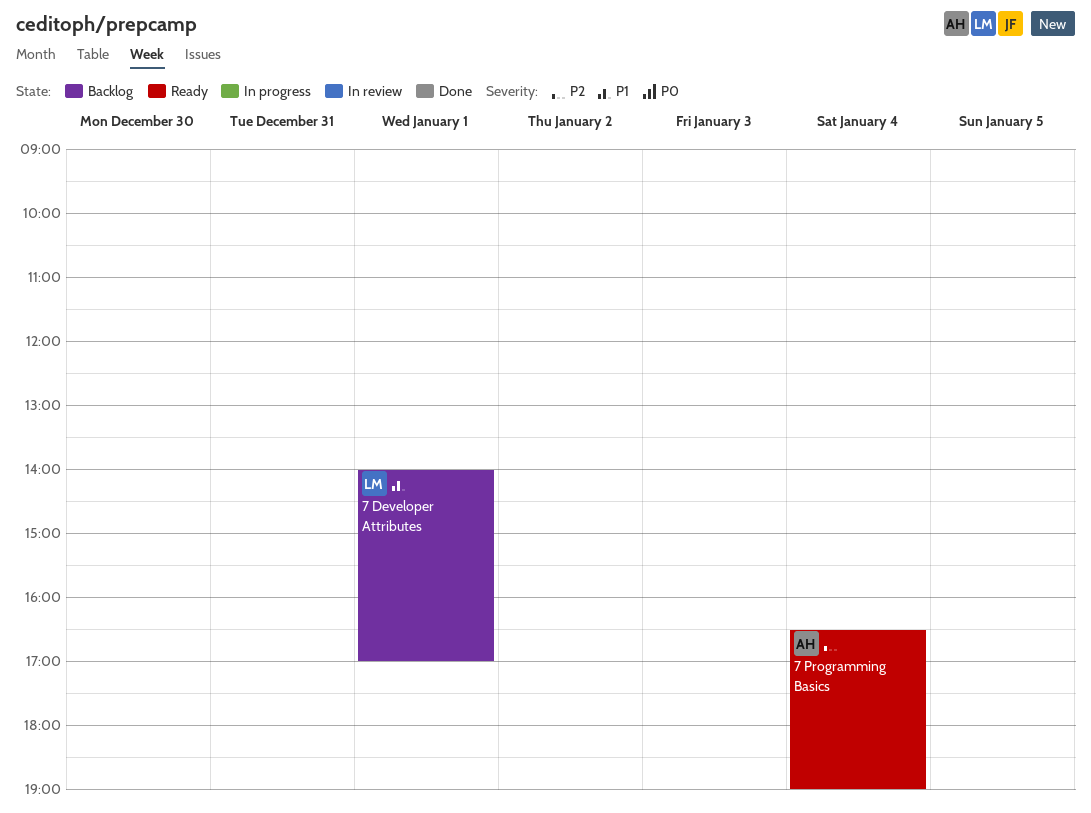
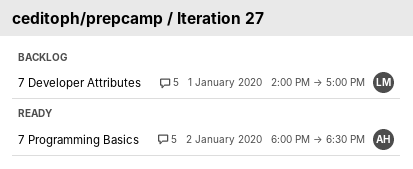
7 Programming Basics, day: Jan 4 -> Jan 2
7 Programming Basics, begins: 16:30 -> 18:00
7 Programming Basics, ends: 19:00 -> 18:30

